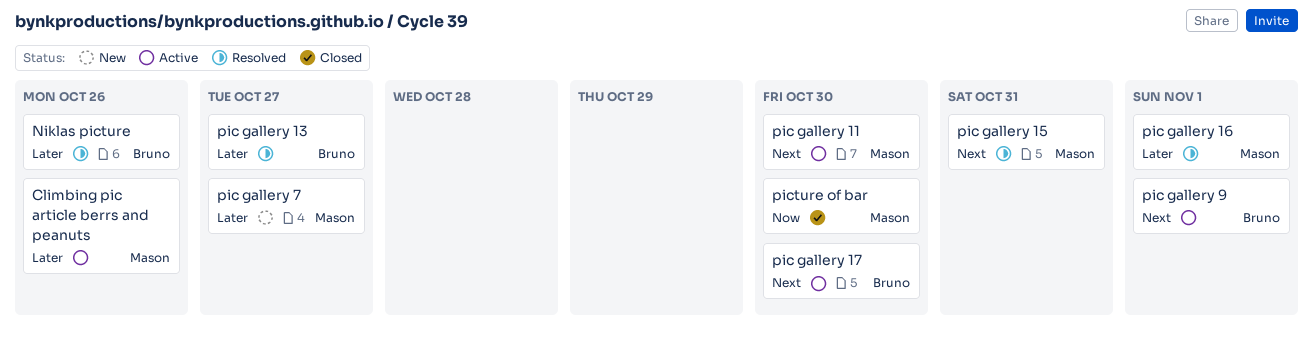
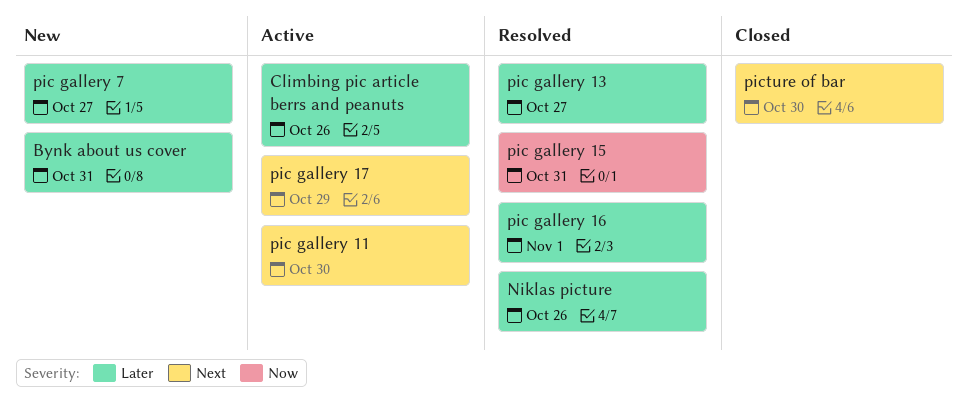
Bynk about us cover: none -> present
pic gallery 15, priority: Next -> Now
pic gallery 17, due: Oct 30 -> Oct 29
pic gallery 9: present -> none
picture of bar, priority: Now -> Next

